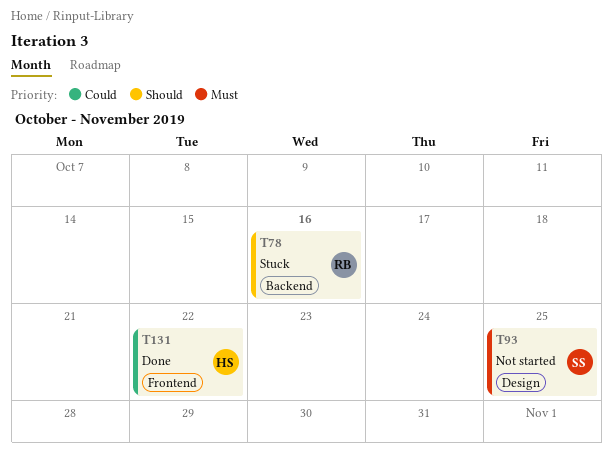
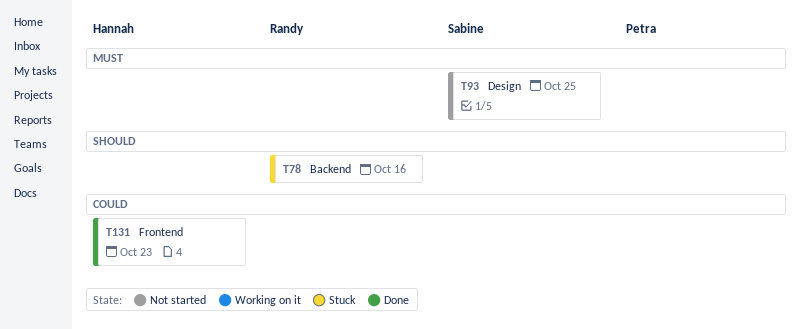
T131, due: Oct 22 -> Oct 23

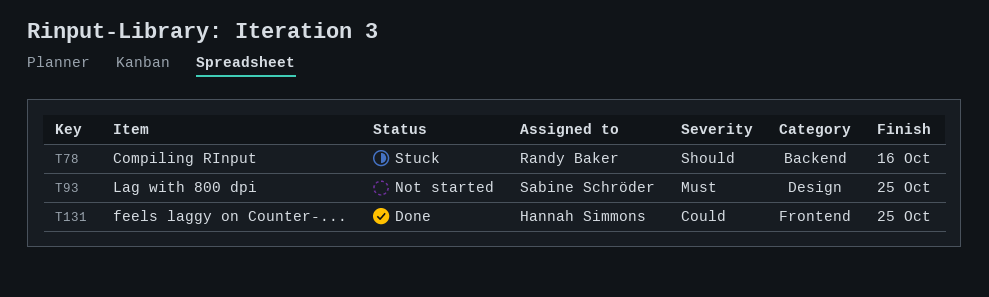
T131, due: Oct 23 -> Oct 25

